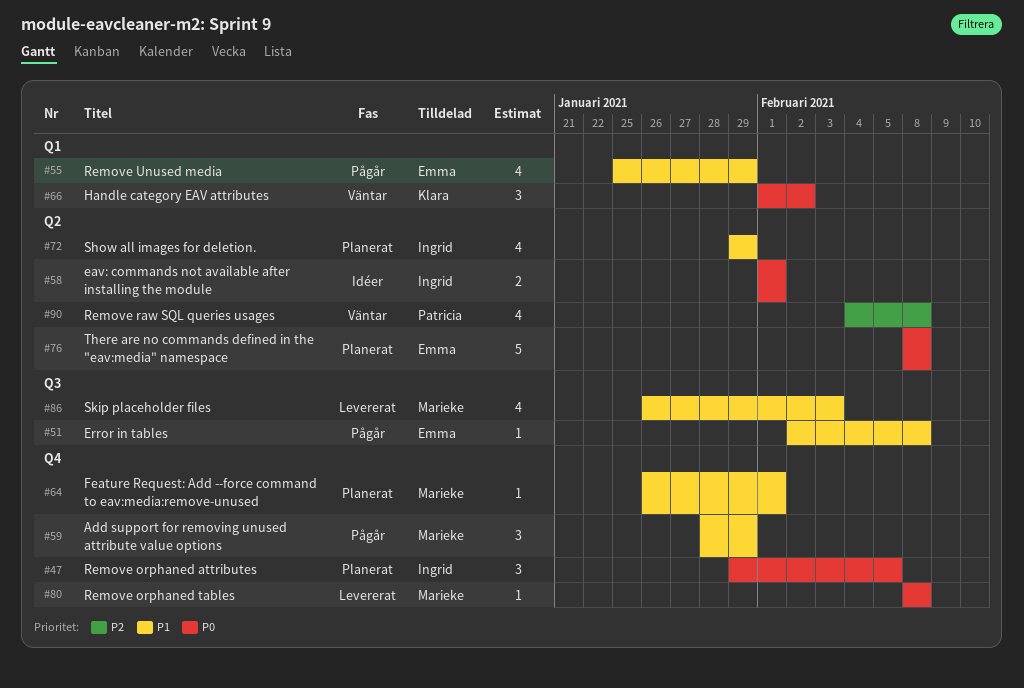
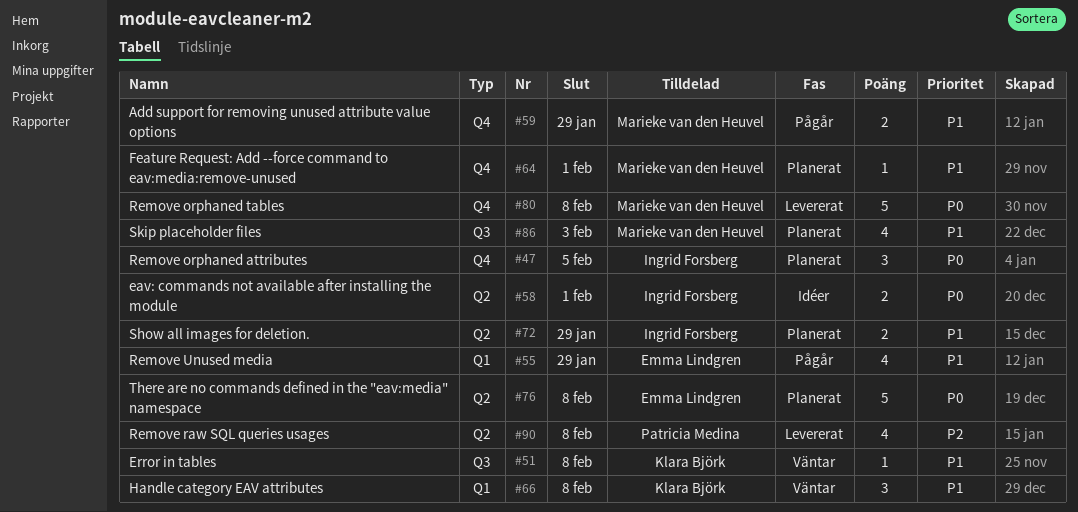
#51, status: Pågår -> Väntar
#51, owner: Emma Lindgren -> Klara Björk
#59, estimate: 3 -> 2
#66, priority: P0 -> P1
#66, due: Feb 2 -> Feb 8
#72, estimate: 4 -> 2
#80, estimate: 1 -> 5
#86, status: Levererat -> Planerat
#90, status: Väntar -> Levererat

